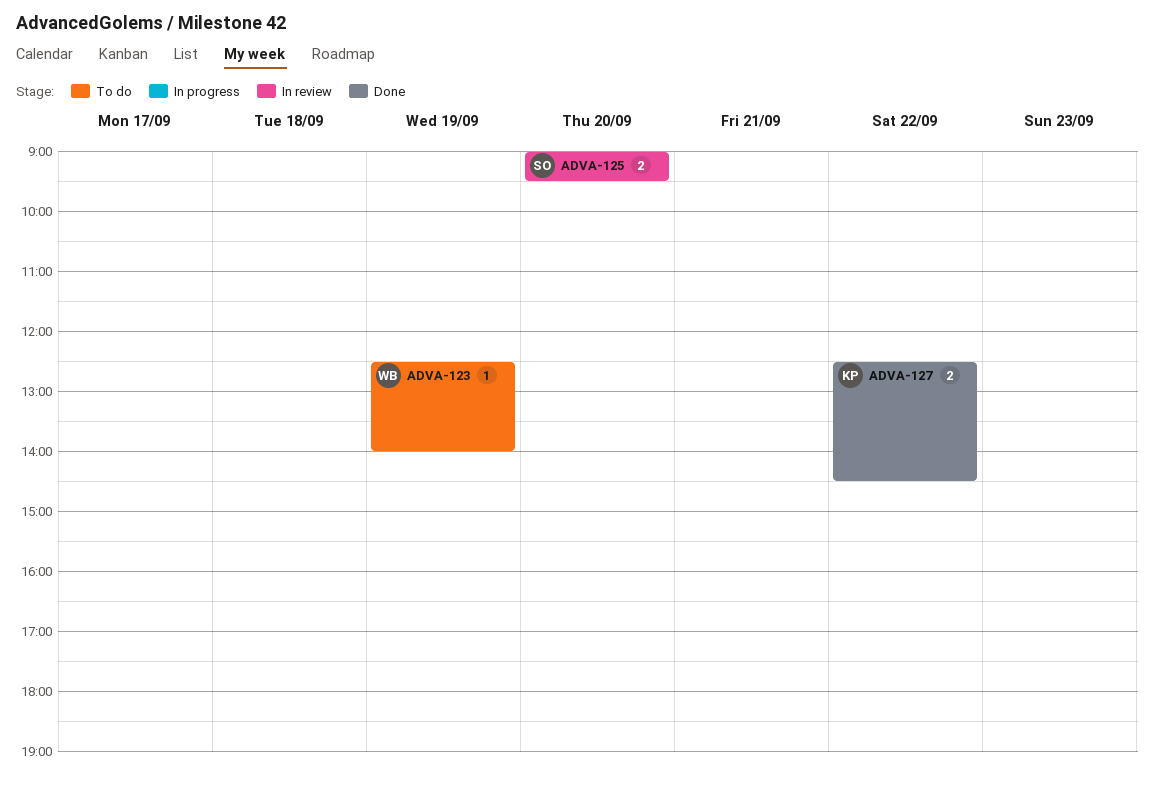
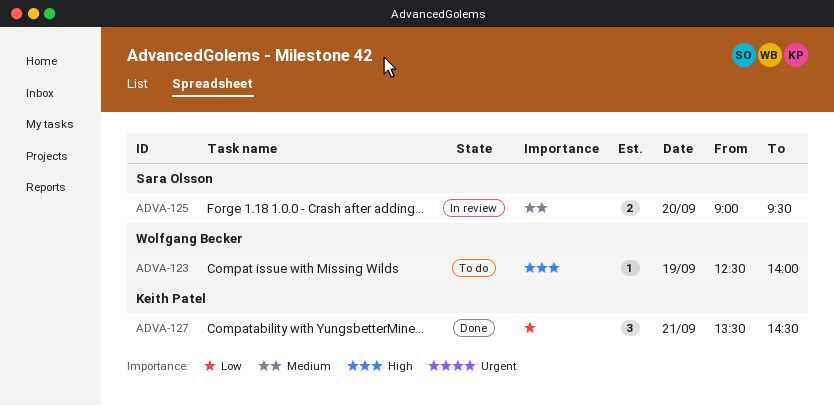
ADVA-127, estimate: 2 -> 3
ADVA-127, day: Sep 22 -> Sep 21
ADVA-127, begins: 12:30 -> 13:30

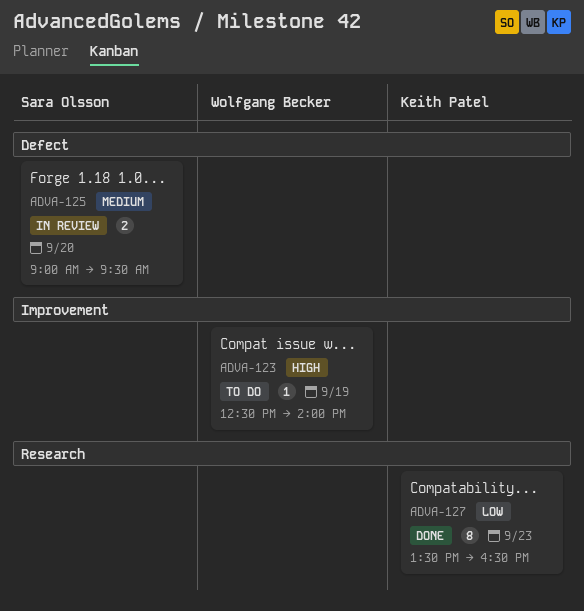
ADVA-127, estimate: 3 -> 8
ADVA-127, day: Sep 21 -> Sep 23
ADVA-127, ends: 14:30 -> 16:30

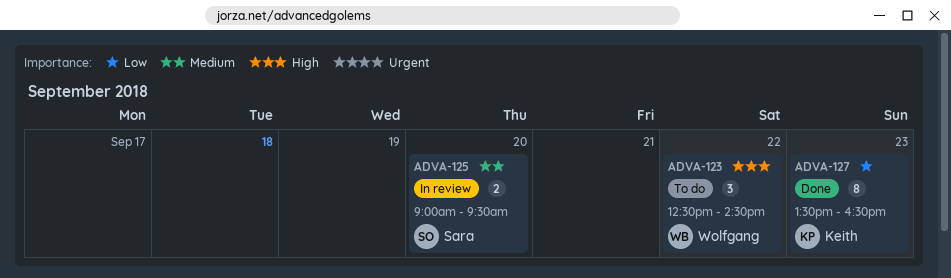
ADVA-123, estimate: 1 -> 3
ADVA-123, day: Sep 19 -> Sep 22
ADVA-123, ends: 14:00 -> 14:30

